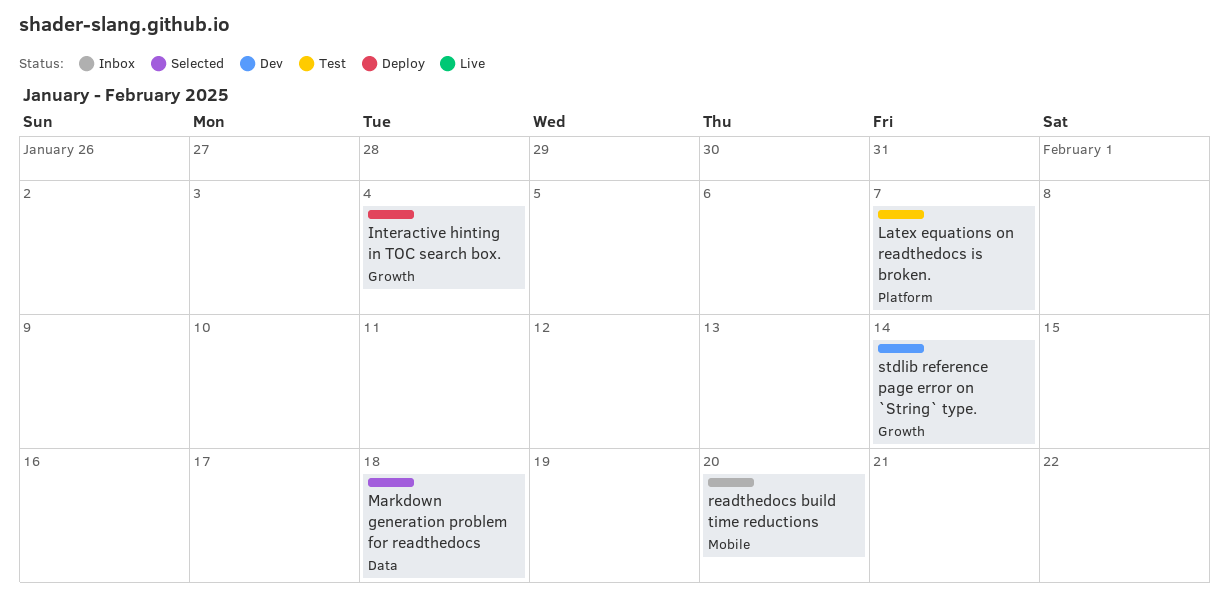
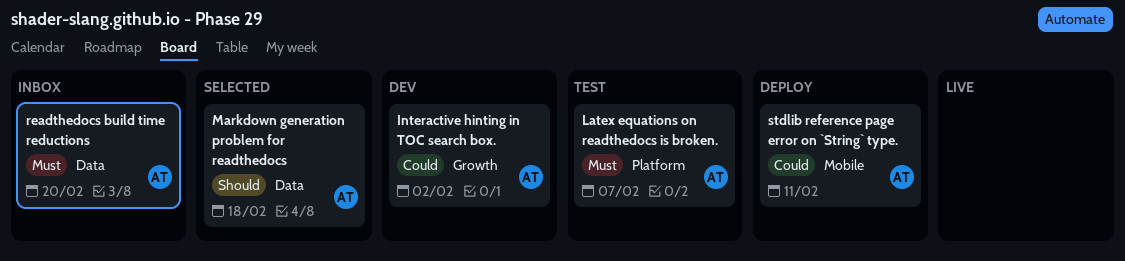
Interactive hinting in TOC search box., status: Deploy -> Dev
Interactive hinting in TOC search box., due: Feb 4 -> Feb 2
readthedocs build time reductions, label: Mobile -> Data
stdlib reference page error on `String` type., status: Dev -> Deploy
stdlib reference page error on `String` type., label: Growth -> Mobile
stdlib reference page error on `String` type., due: Feb 14 -> Feb 11

